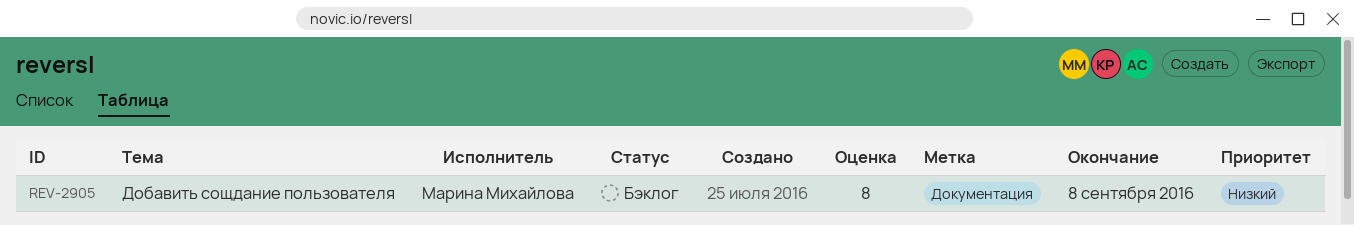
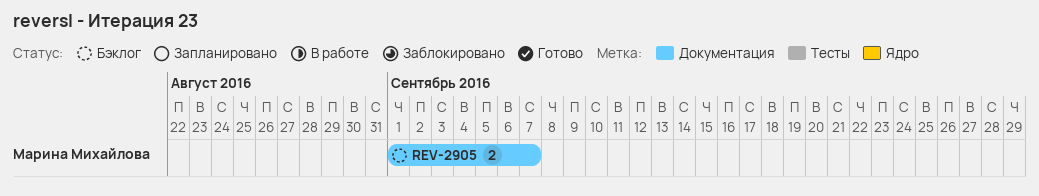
REV-2905, estimate: 8 -> 2
REV-2905, due: Sep 8 -> Sep 7

